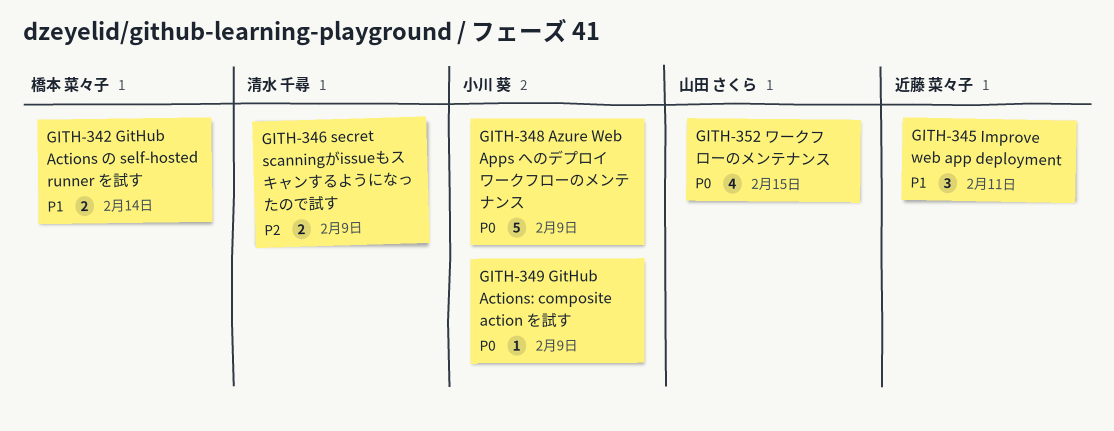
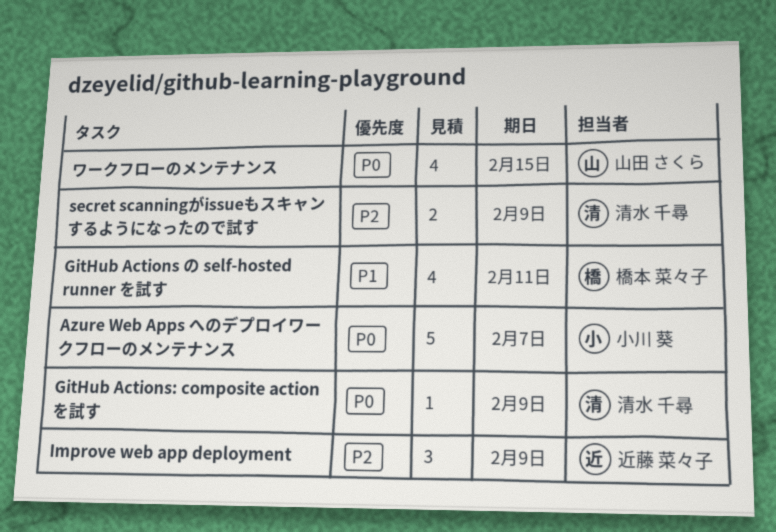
Azure Web Apps へのデプロイワークフローのメンテナンス, due: Feb 9 -> Feb 7
GitHub Actions の self-hosted runner を試す, estimate: 2 -> 4
GitHub Actions の self-hosted runner を試す, due: Feb 14 -> Feb 11
GitHub Actions: composite action を試す, owner: 小川 葵 -> 清水 千尋
Improve web app deployment, priority: P1 -> P2
Improve web app deployment, due: Feb 11 -> Feb 9

